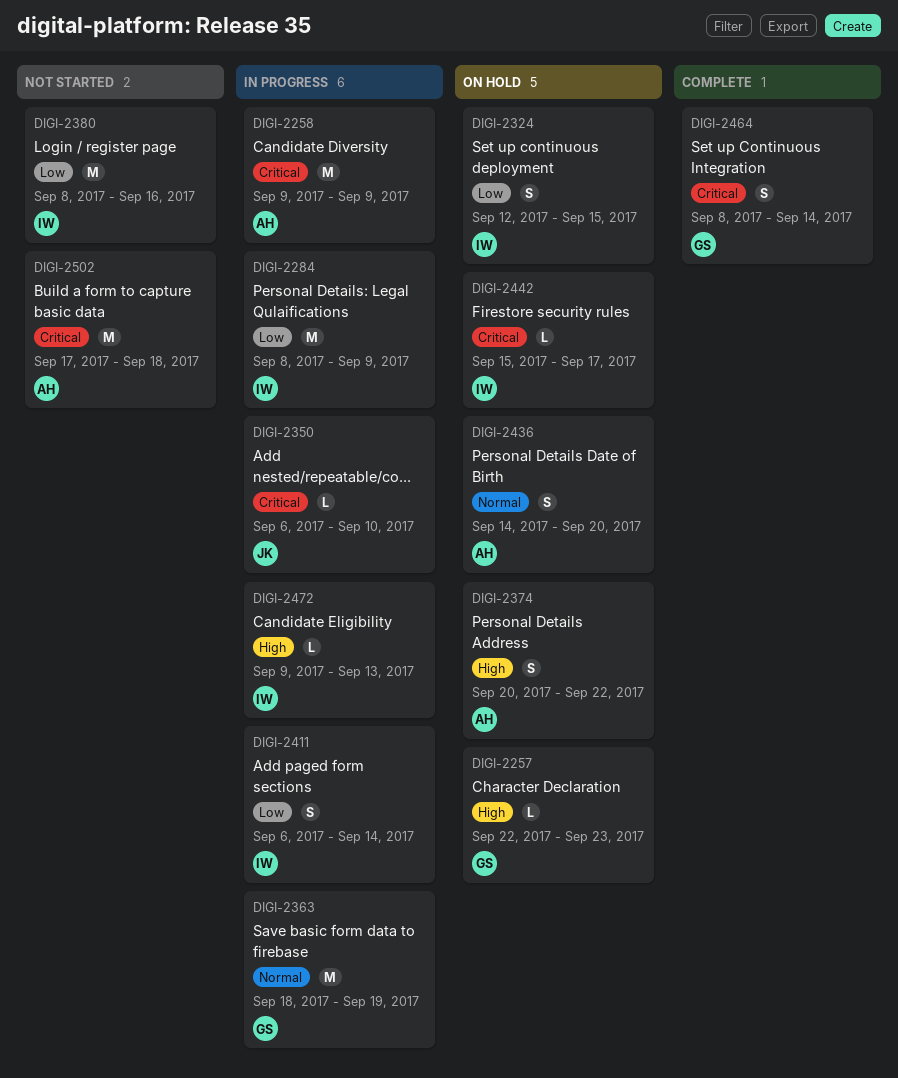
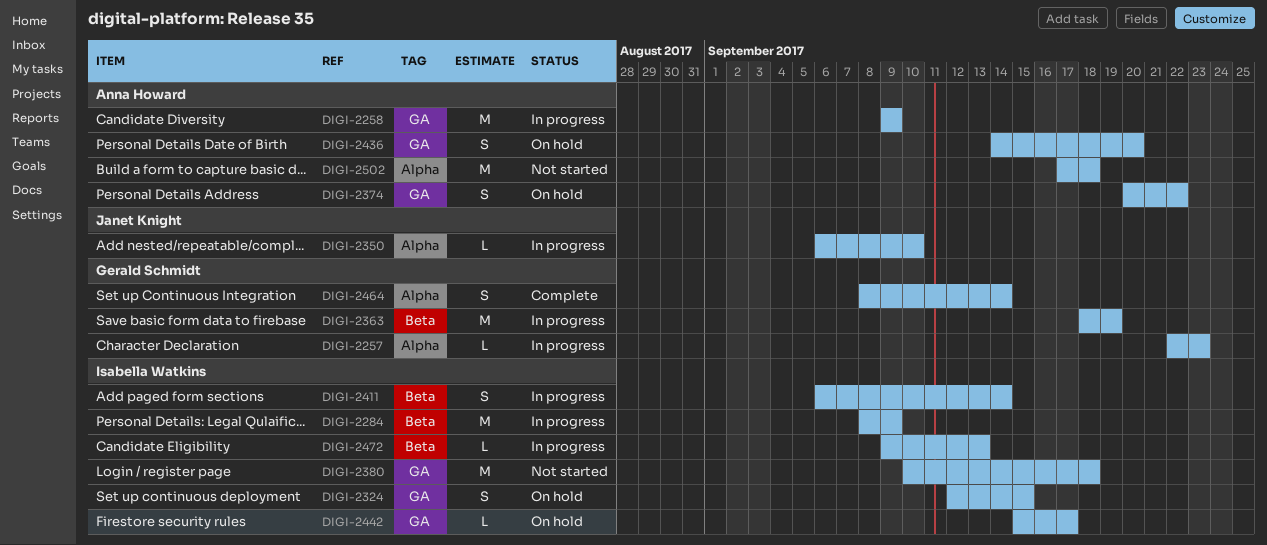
DIGI-2257, status: On hold -> In progress
DIGI-2380, start: Sep 8 -> Sep 10
DIGI-2380, due: Sep 16 -> Sep 18

